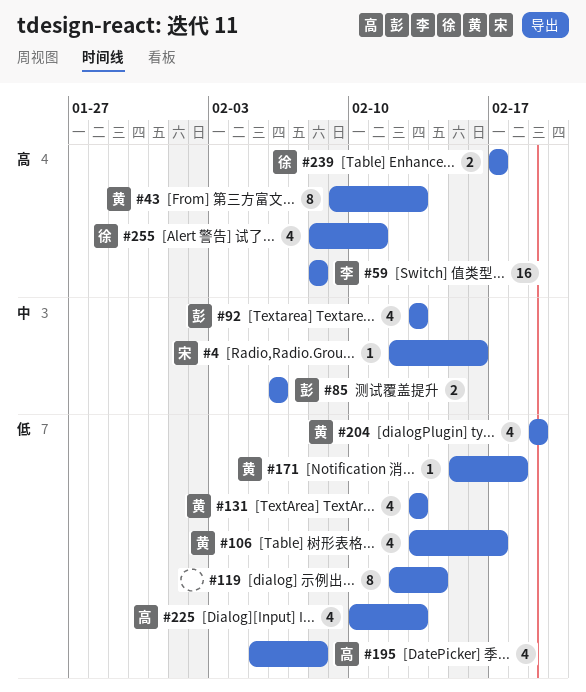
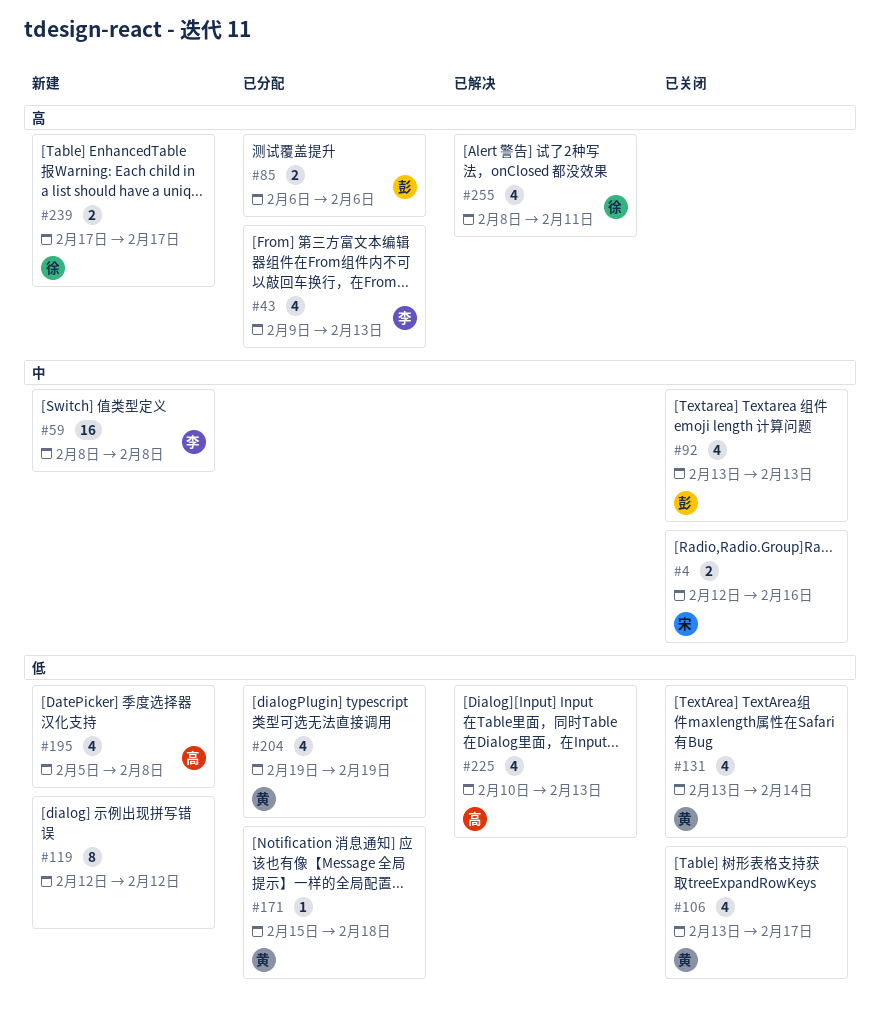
#4, estimate: 1 -> 2
#43, owner: 黄 -> 李
#43, estimate: 8 -> 4
#59, priority: 高 -> 中
#85, priority: 中 -> 高
#119, due: Feb 14 -> Feb 12
#131, due: Feb 13 -> Feb 14

